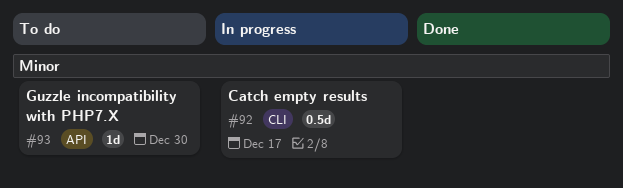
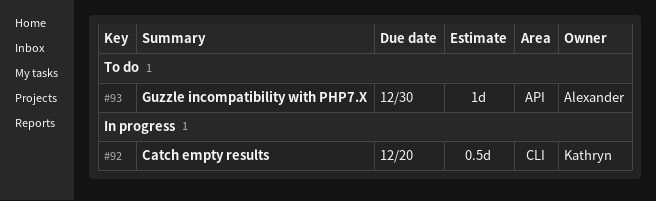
#92, due: Dec 17 -> Dec 20

